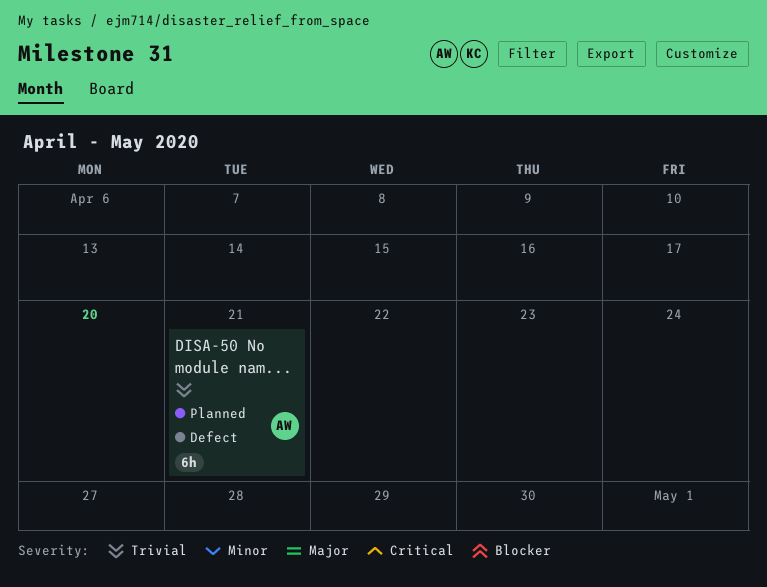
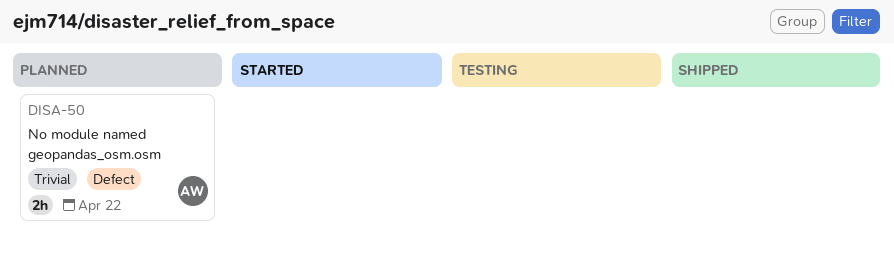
DISA-50, estimate: 6h -> 2h
DISA-50, due: Apr 21 -> Apr 22

